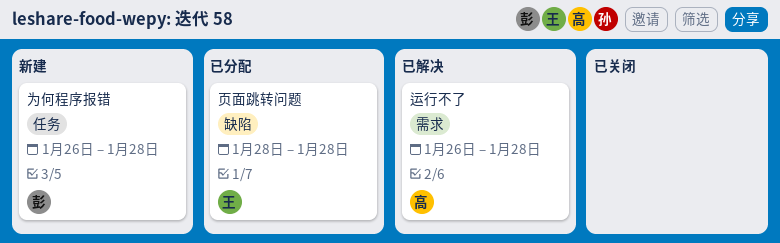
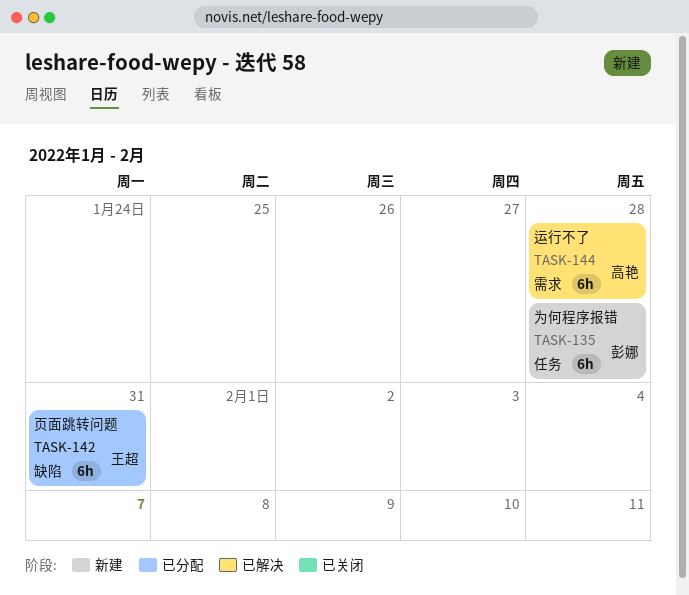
页面跳转问题, due: Jan 28 -> Jan 31

